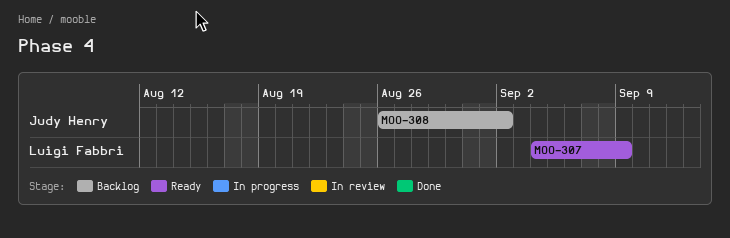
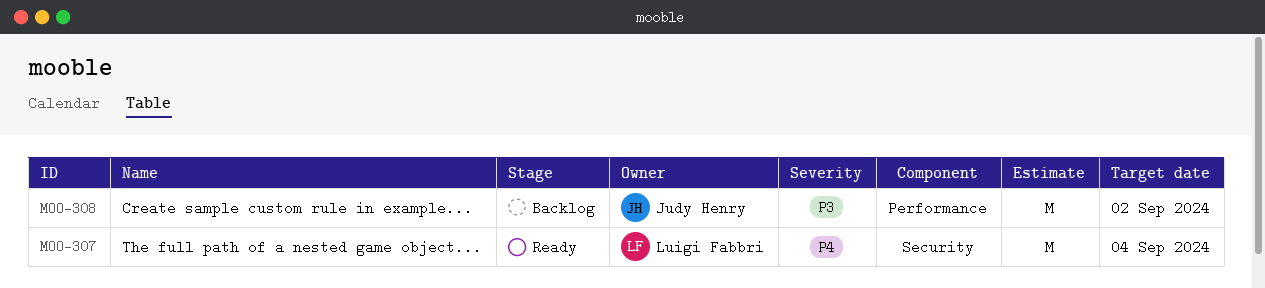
MOO-307, due: Sep 9 -> Sep 4

